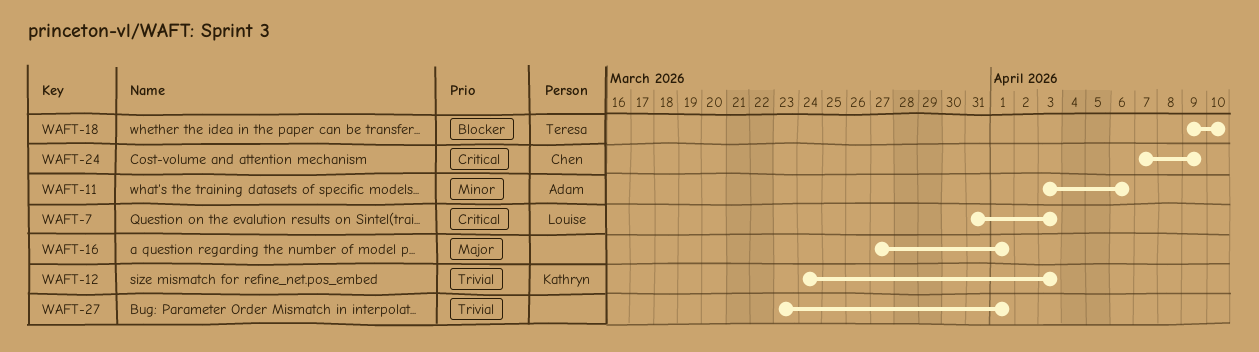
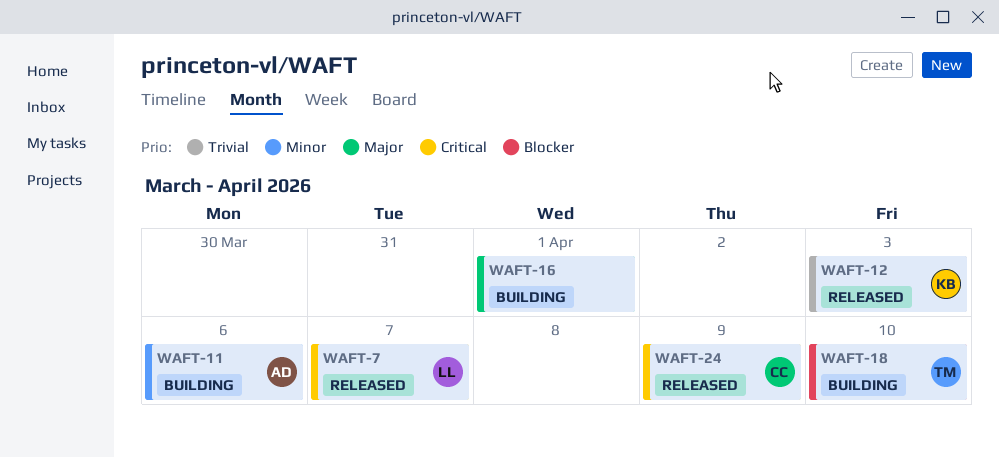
WAFT-7, due: Apr 3 -> Apr 7
WAFT-27: present -> none

